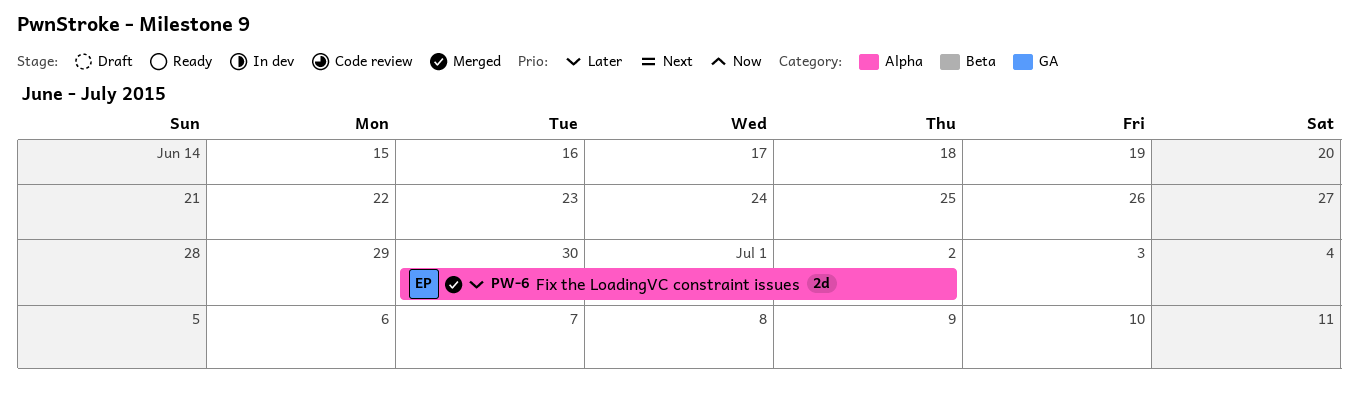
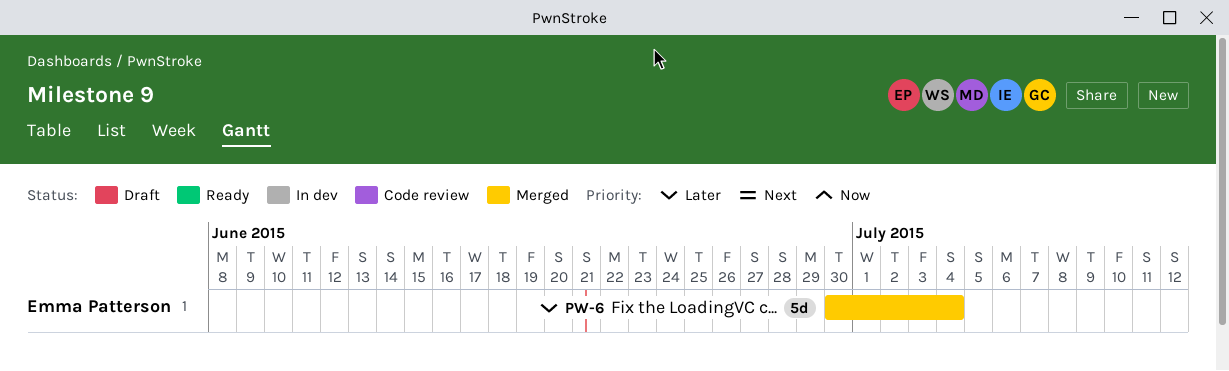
PW-6, estimate: 2d -> 5d
PW-6, due: Jul 2 -> Jul 4

